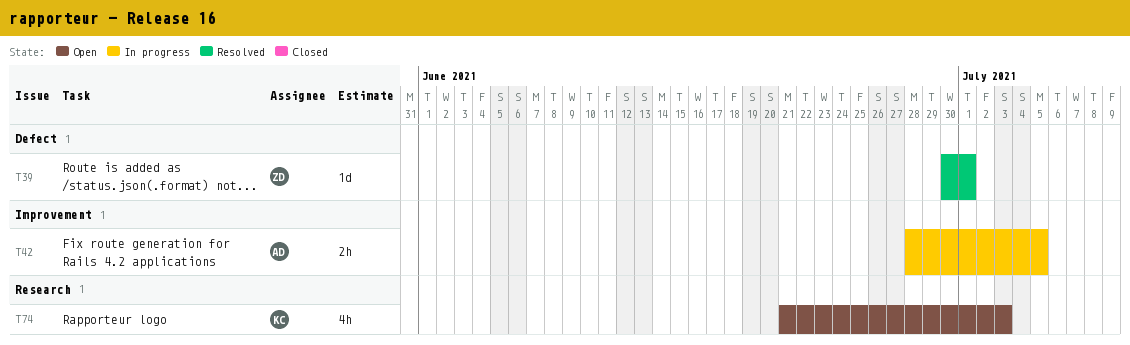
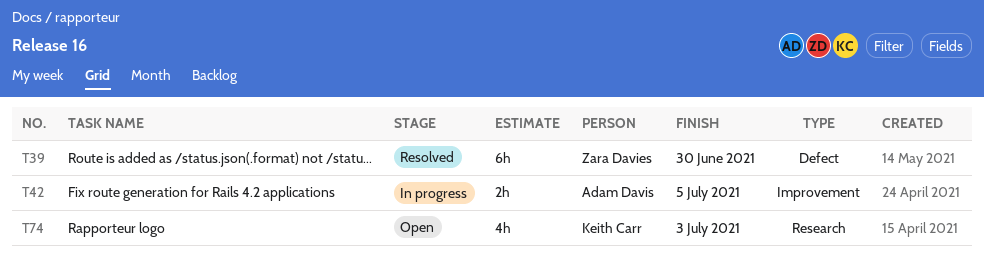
T39, estimate: 1d -> 6h
T39, due: Jul 1 -> Jun 30

